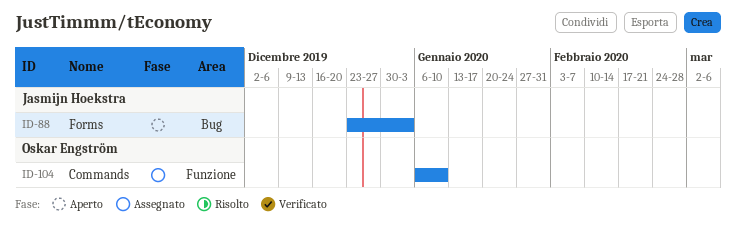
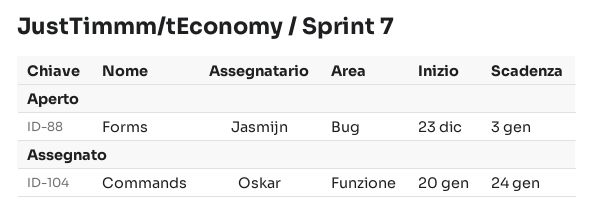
ID-104, start: Jan 6 -> Jan 20
ID-104, due: Jan 10 -> Jan 24

